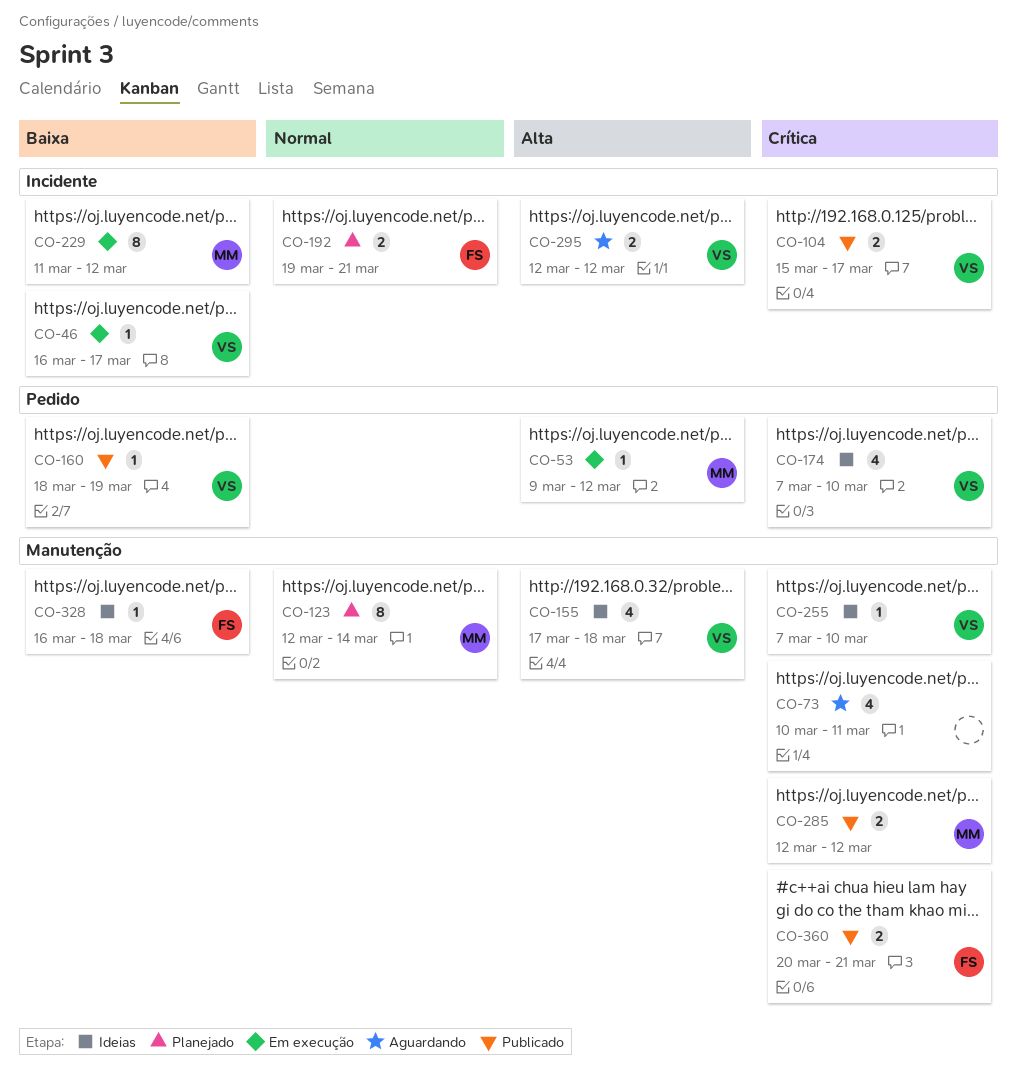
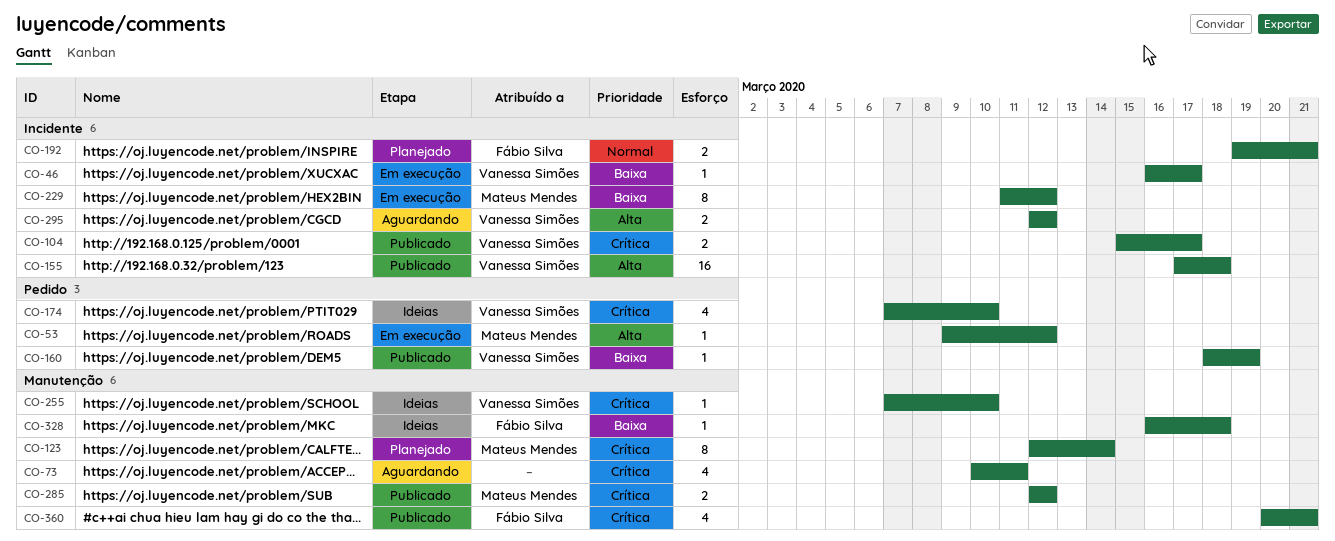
CO-123, priority: Normal -> Crítica
CO-155, status: Ideias -> Publicado
CO-155, label: Manutenção -> Incidente
CO-155, estimate: 4 -> 16
CO-360, estimate: 2 -> 4

